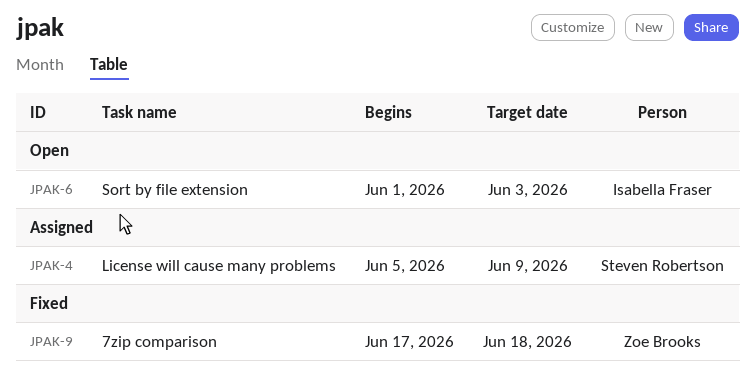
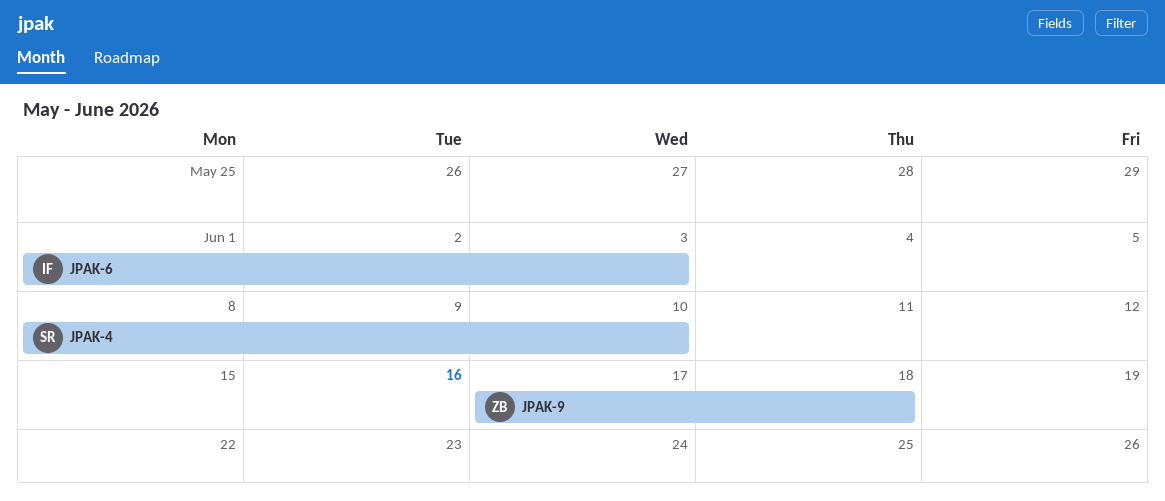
JPAK-4, start: Jun 5 -> Jun 8
JPAK-4, due: Jun 9 -> Jun 10

